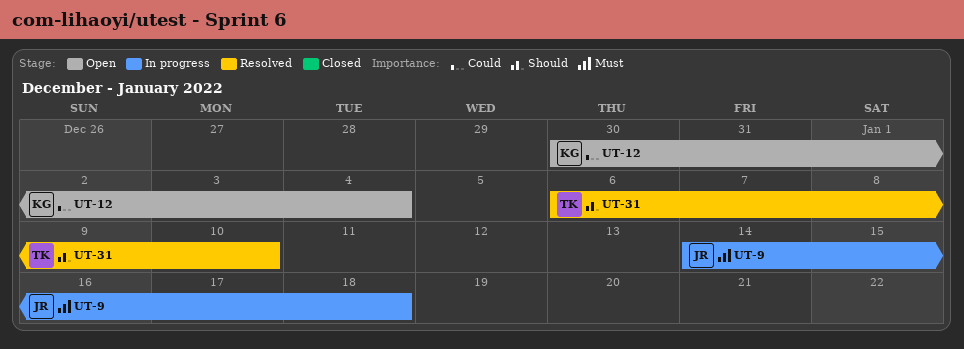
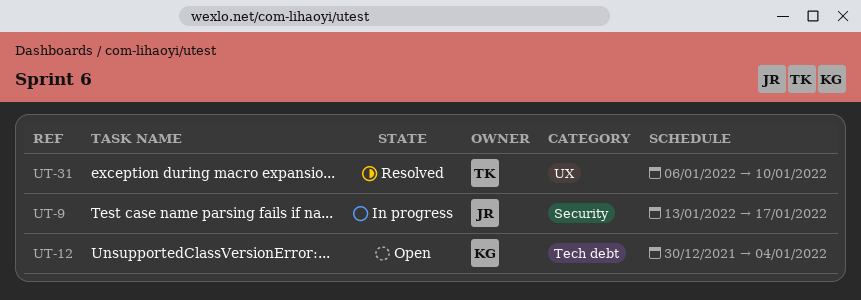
UT-9, start: Jan 14 -> Jan 13
UT-9, due: Jan 18 -> Jan 17

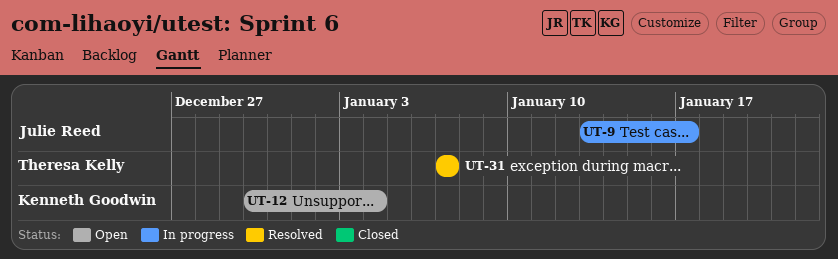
UT-31, start: Jan 6 -> Jan 7
UT-31, due: Jan 10 -> Jan 7

